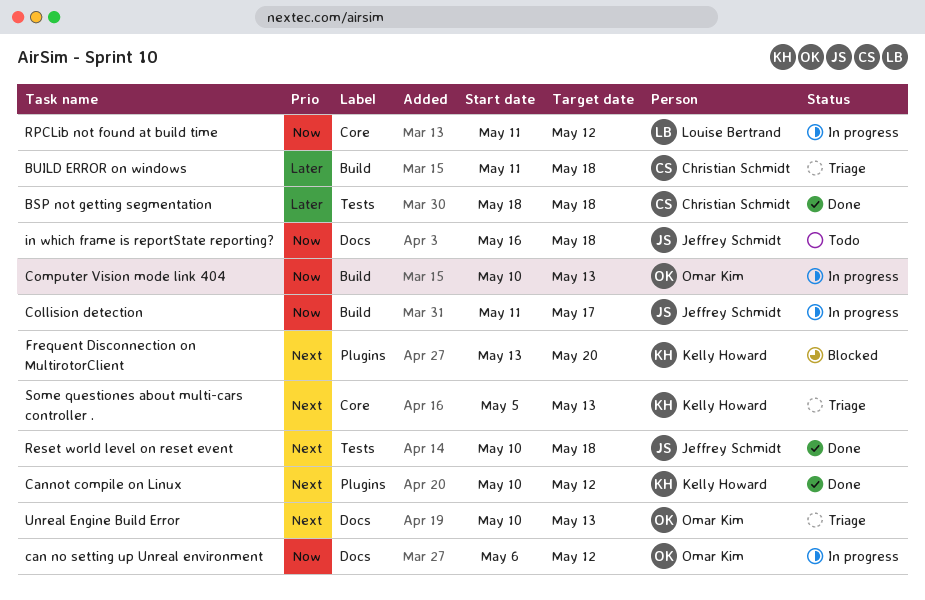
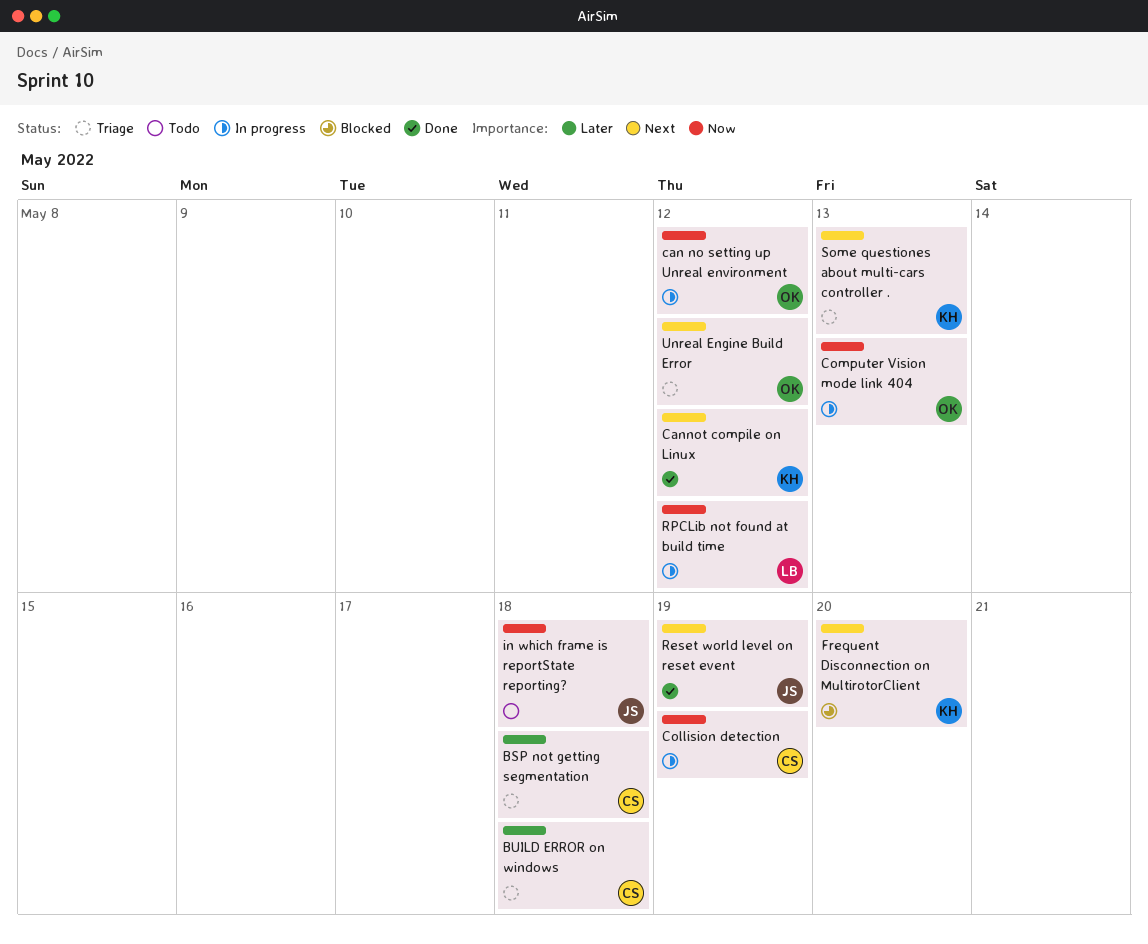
BSP not getting segmentation, status: Done -> Triage
Collision detection, owner: Jeffrey Schmidt -> Christian Schmidt
Collision detection, due: May 17 -> May 19
Reset world level on reset event, due: May 18 -> May 19
Unreal Engine Build Error, due: May 13 -> May 12

